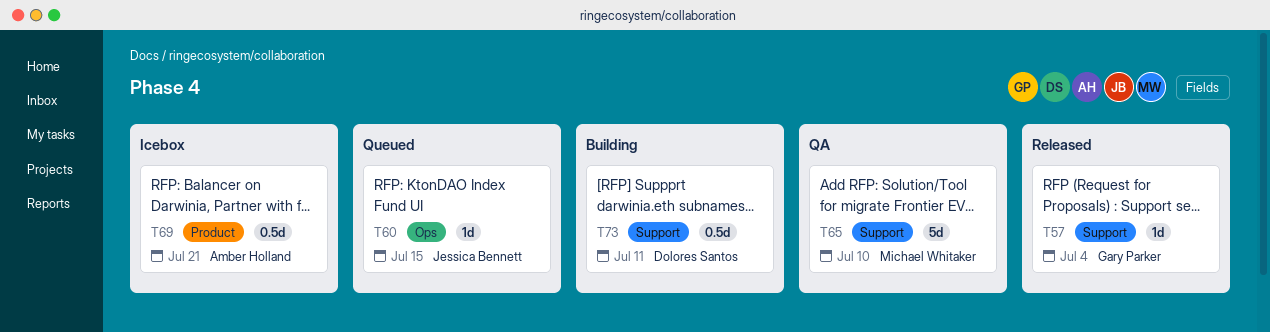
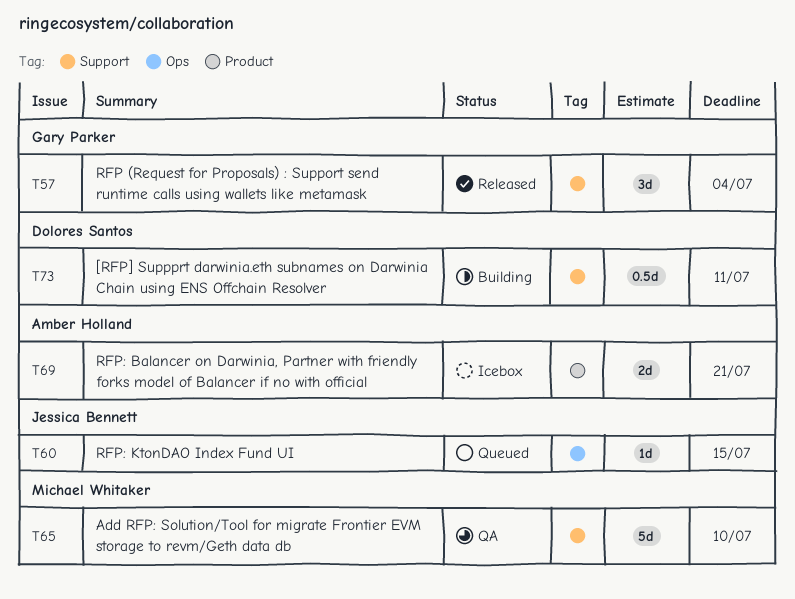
T57, estimate: 1d -> 3d
T69, estimate: 0.5d -> 2d

